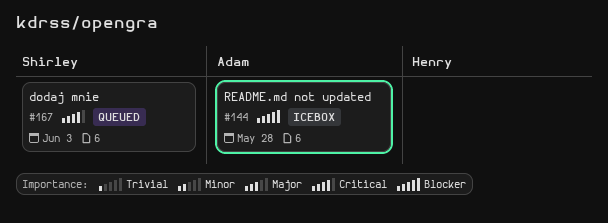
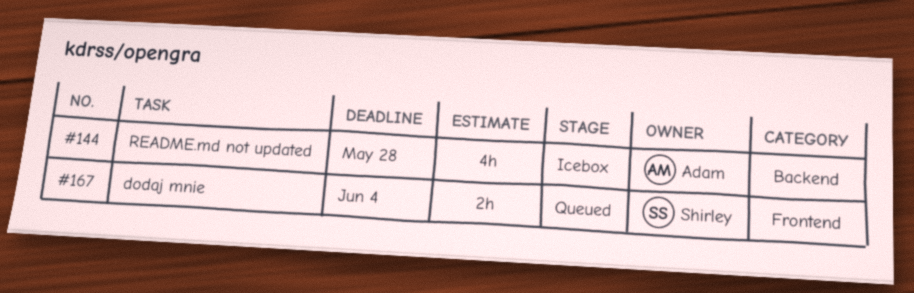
#167, due: Jun 3 -> Jun 4

